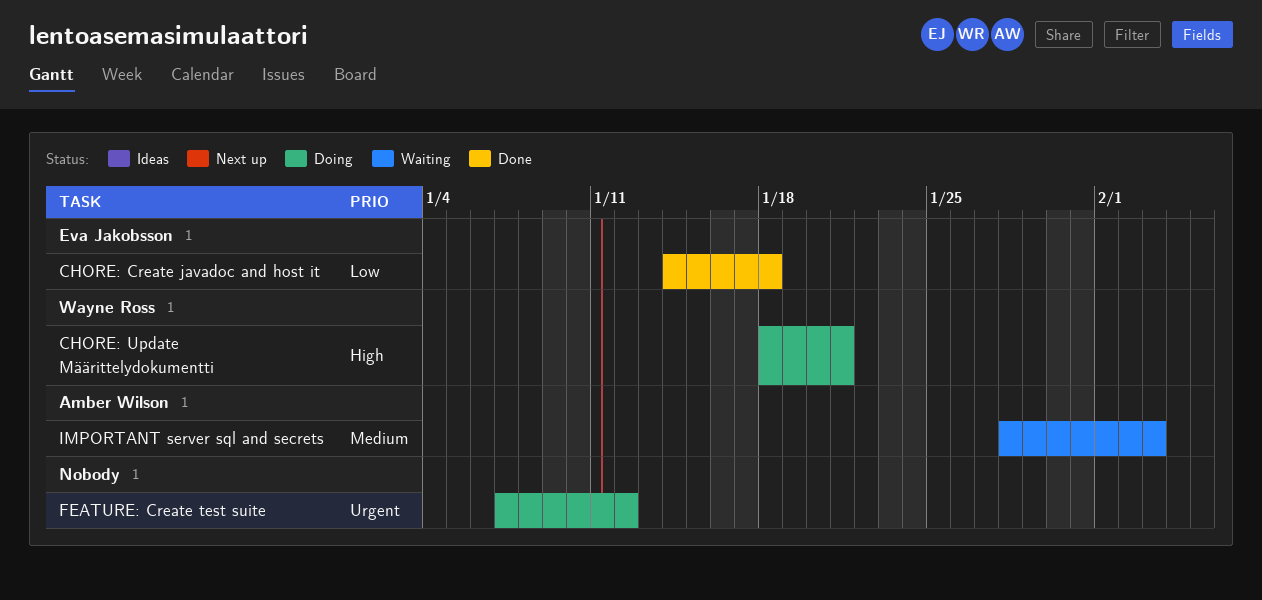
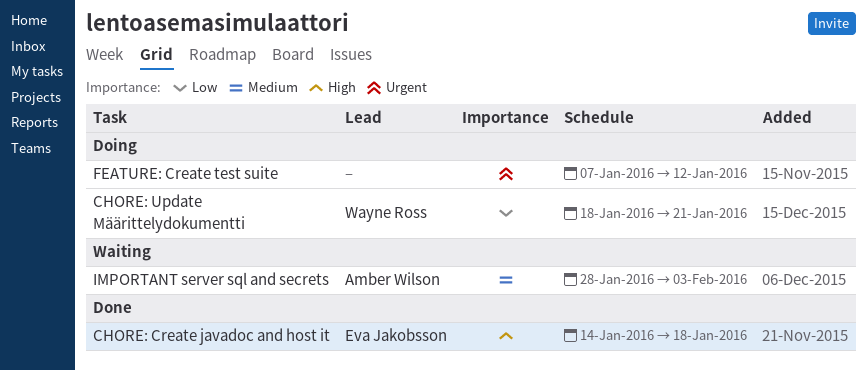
CHORE: Create javadoc and host it, priority: Low -> High
CHORE: Update Määrittelydokumentti, priority: High -> Low

